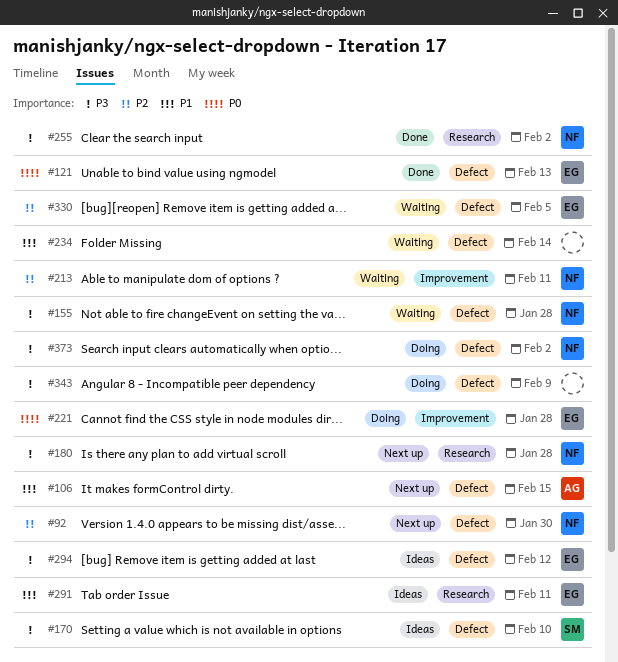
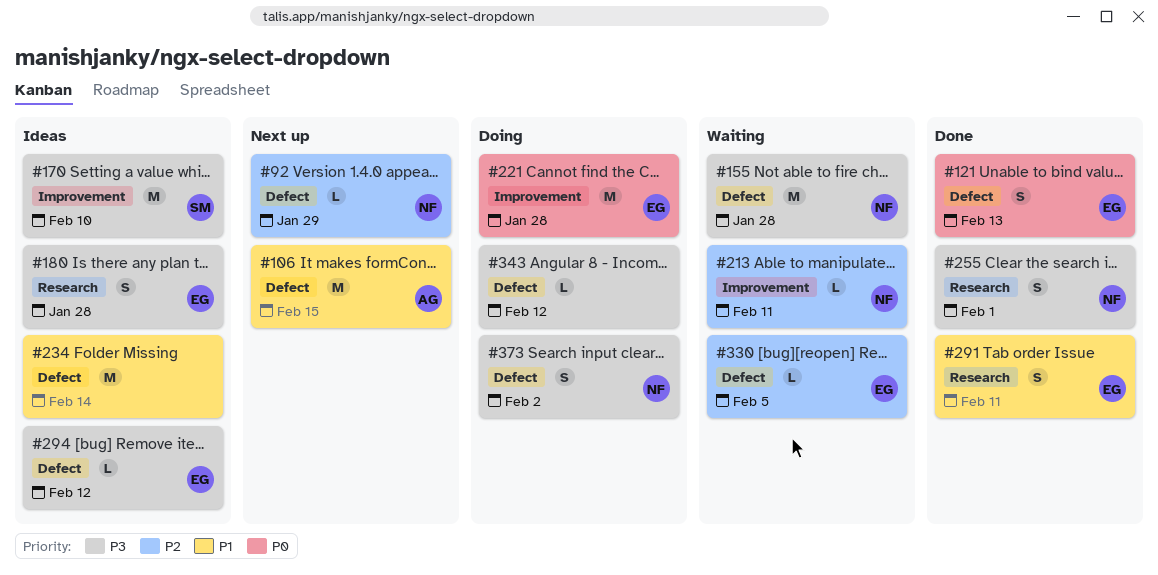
#92, due: Jan 30 -> Jan 29
#170, label: Defect -> Improvement
#180, status: Next up -> Ideas
#180, owner: NF -> EG
#234, status: Waiting -> Ideas
#255, due: Feb 2 -> Feb 1
#291, status: Ideas -> Done
#343, due: Feb 9 -> Feb 12

